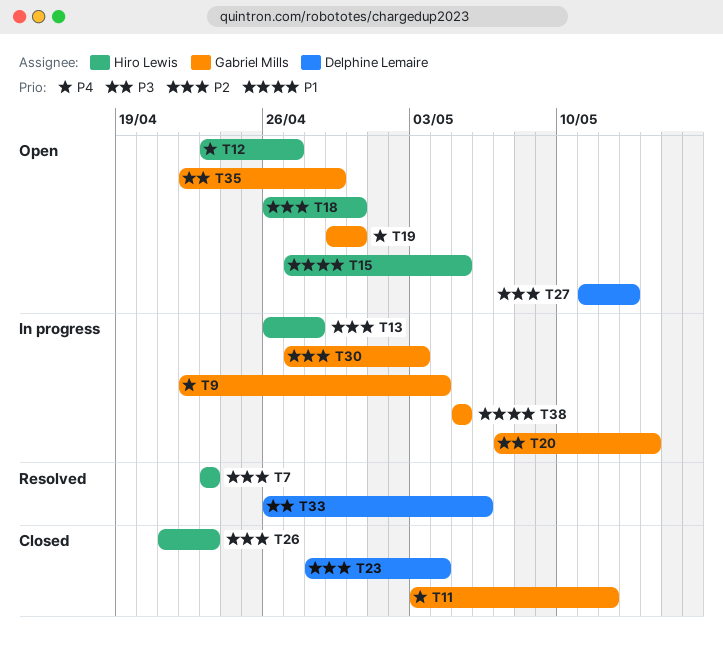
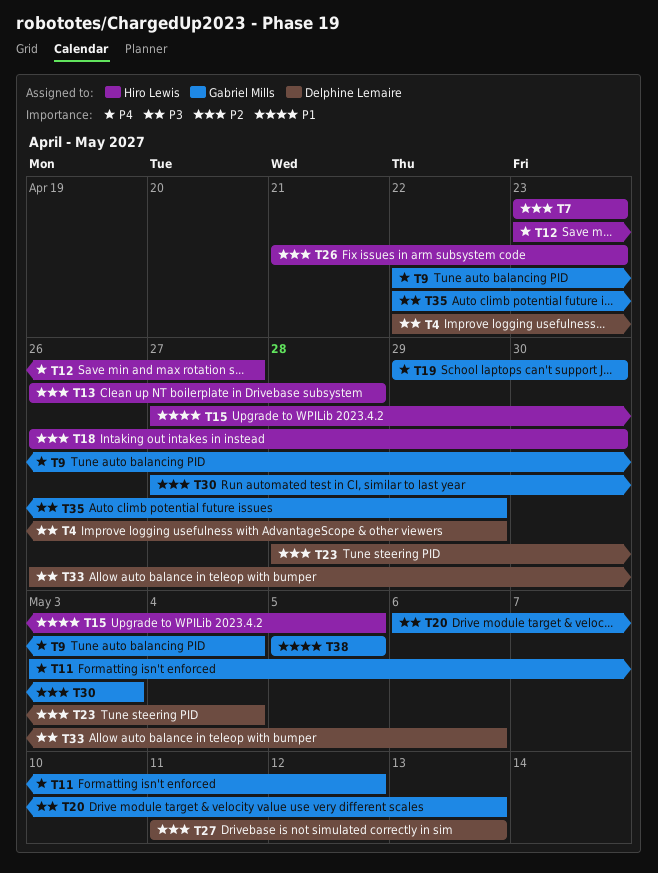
T4: none -> present
T20, start: May 7 -> May 6
T20, due: May 14 -> May 13

